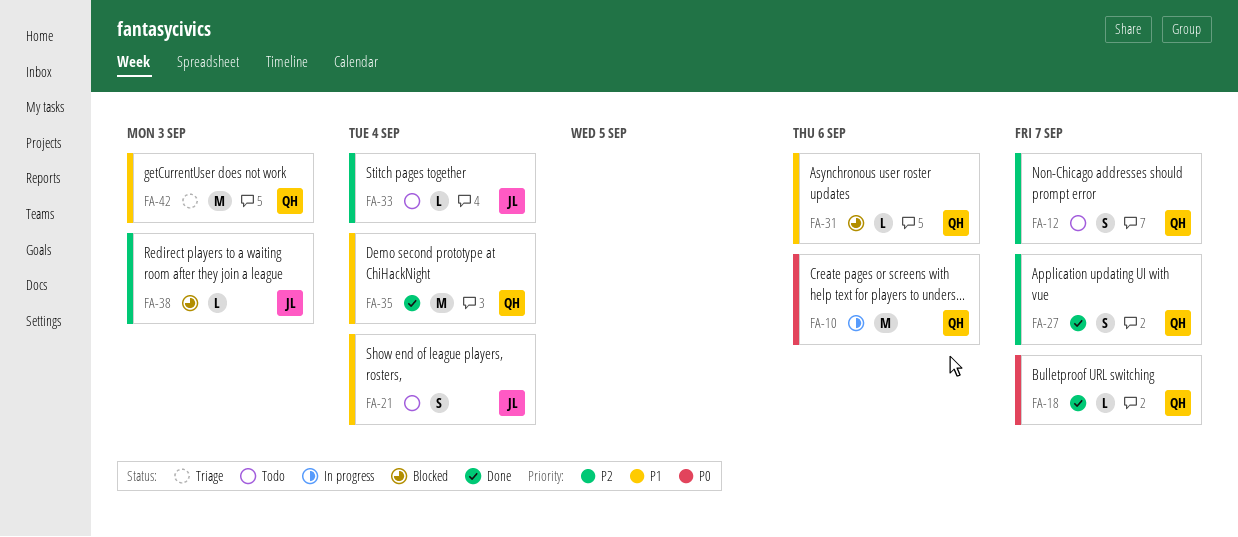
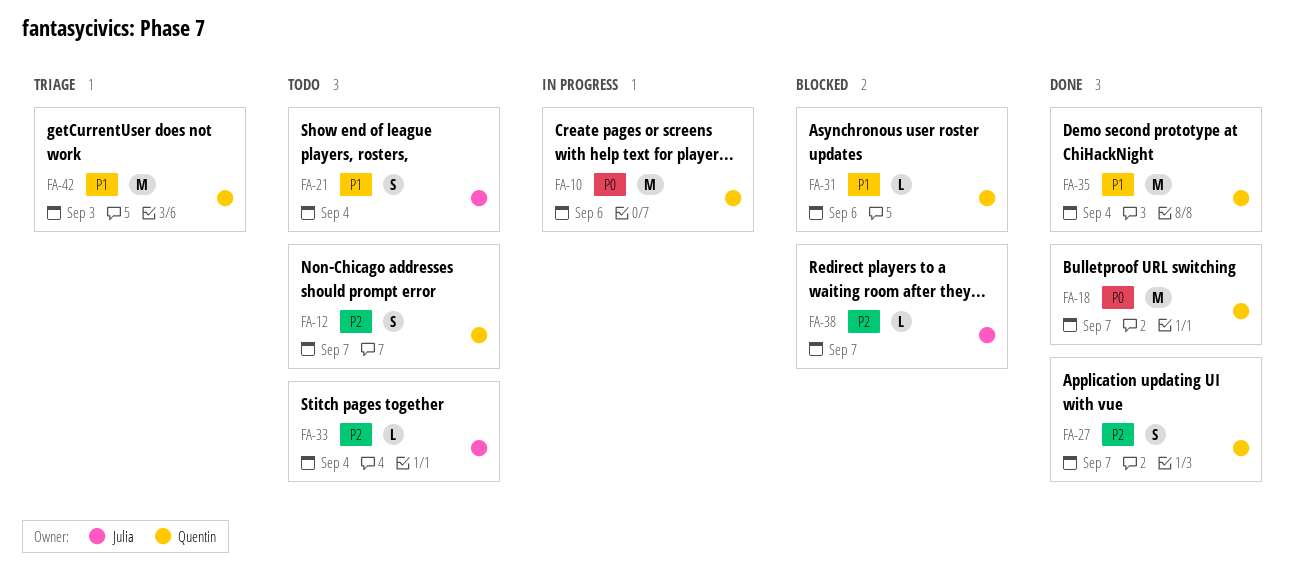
FA-18, estimate: L -> M
FA-38, due: Sep 3 -> Sep 7

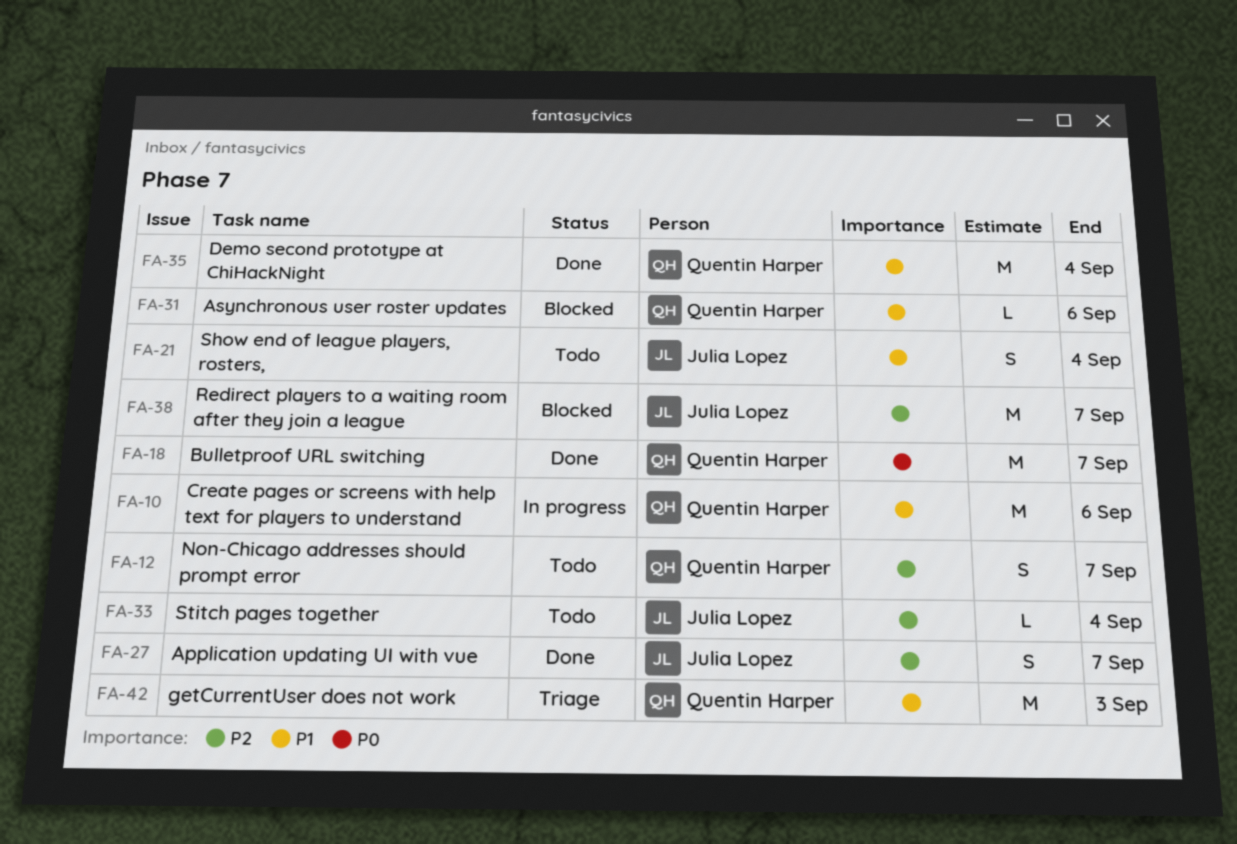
FA-10, priority: P0 -> P1
FA-27, owner: Quentin Harper -> Julia Lopez
FA-38, estimate: L -> M

